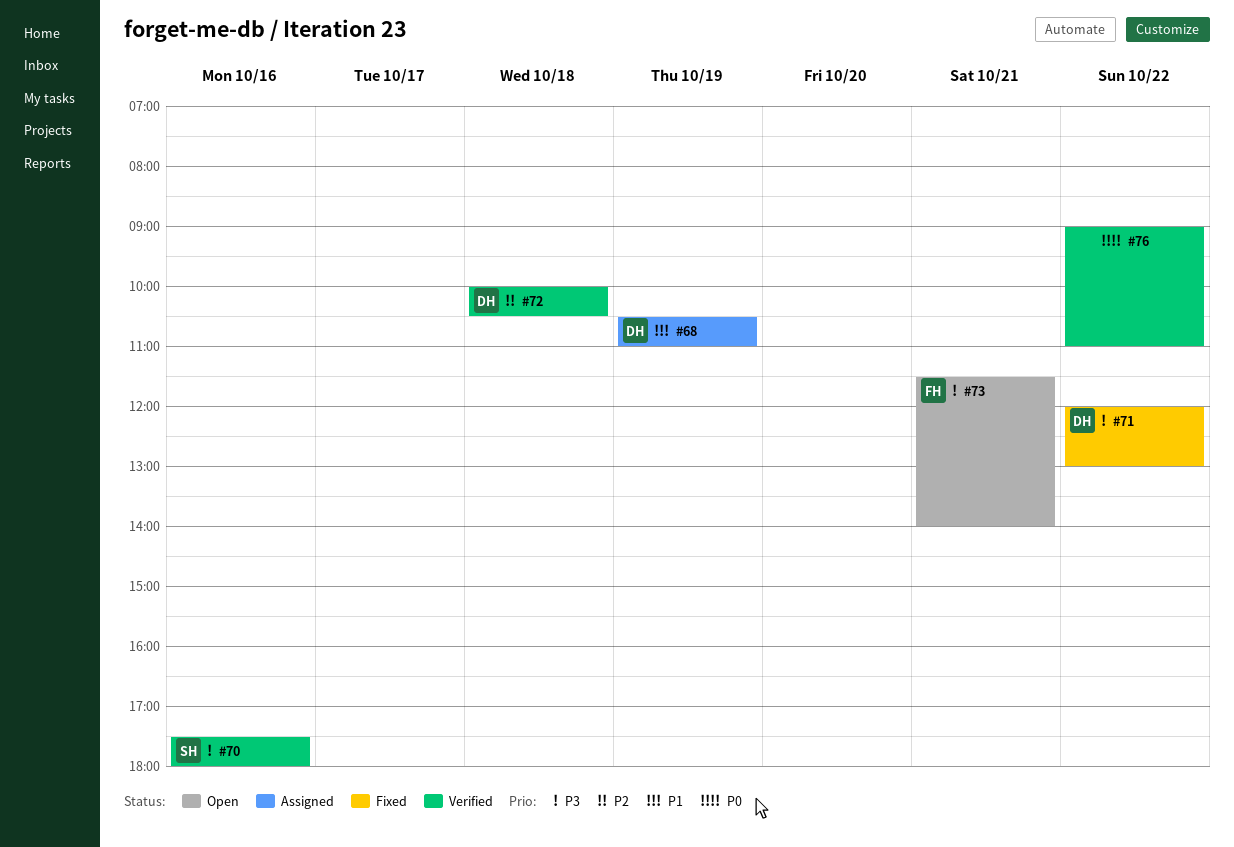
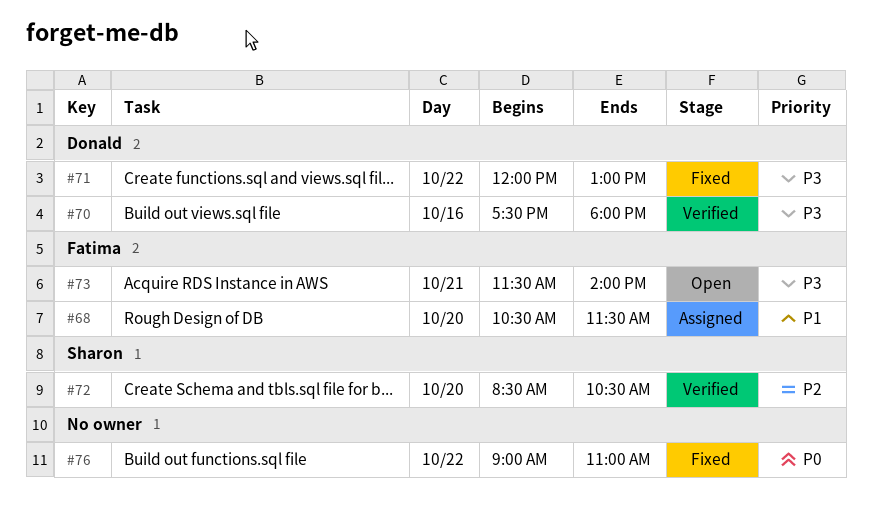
#68, owner: Donald -> Fatima
#68, day: Oct 19 -> Oct 20
#68, ends: 11:00 -> 11:30
#70, owner: Sharon -> Donald
#72, owner: Donald -> Sharon
#72, day: Oct 18 -> Oct 20
#72, begins: 10:00 -> 08:30
#76, status: Verified -> Fixed

